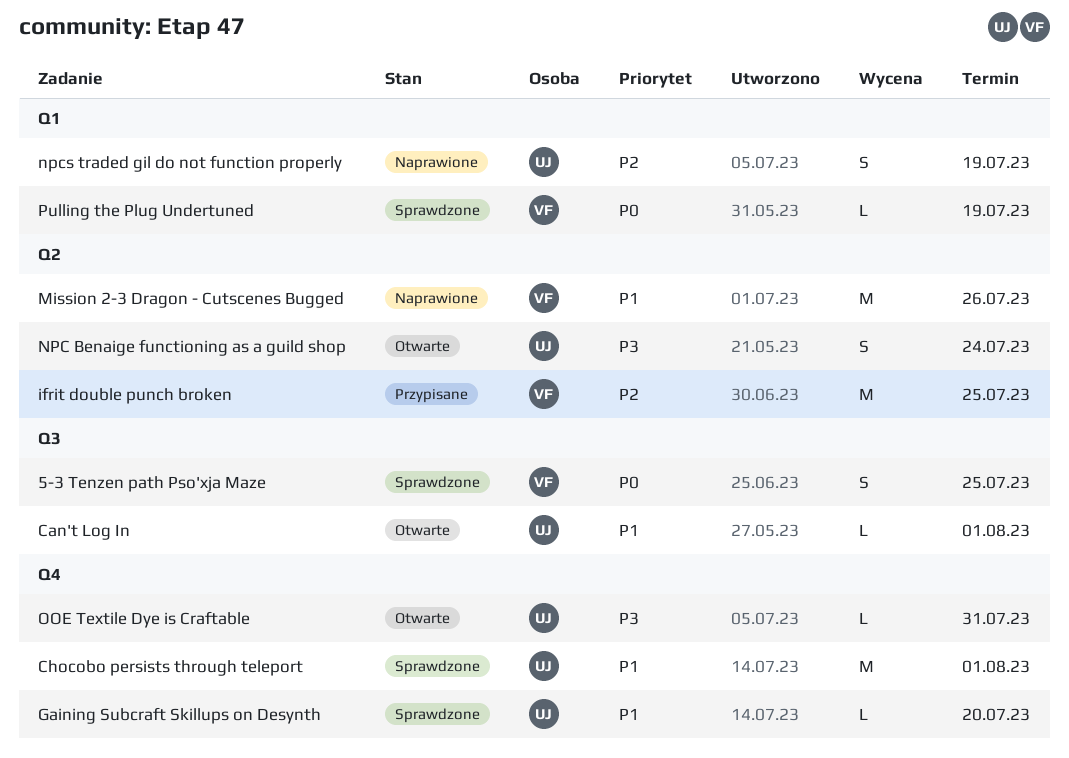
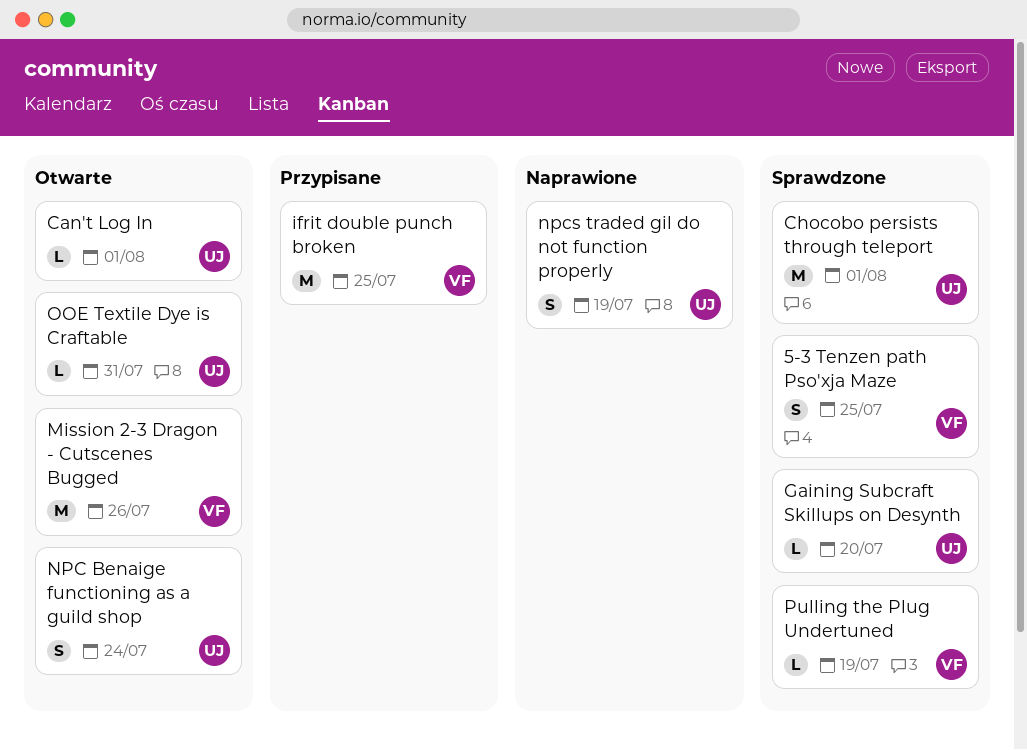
Mission 2-3 Dragon - Cutscenes Bugged, status: Naprawione -> Otwarte

